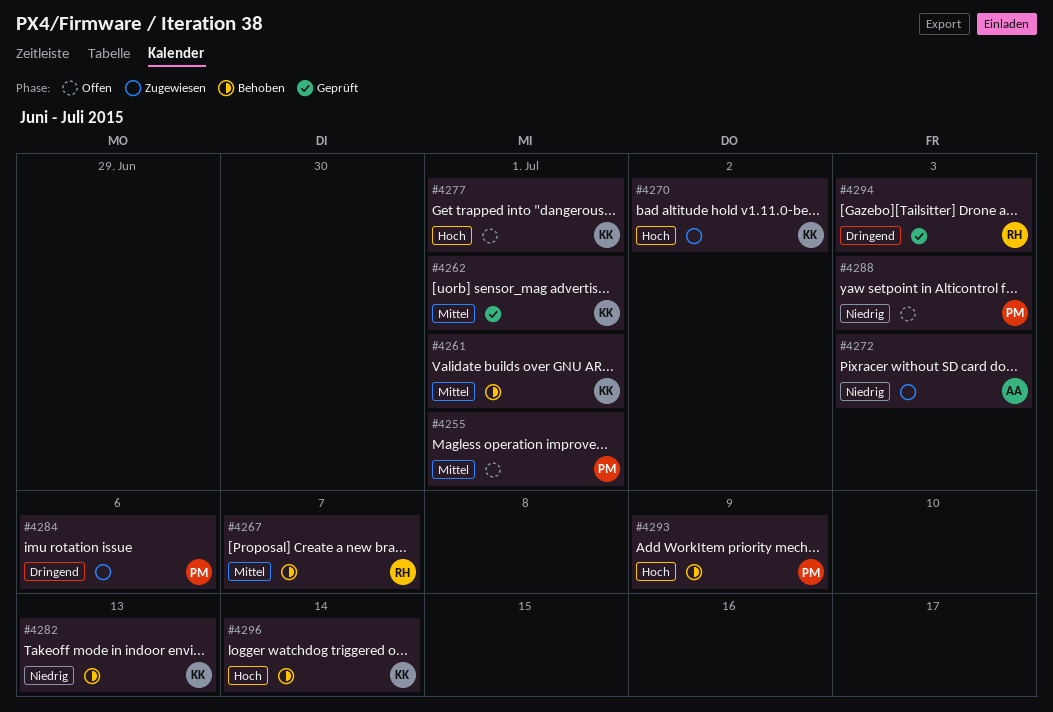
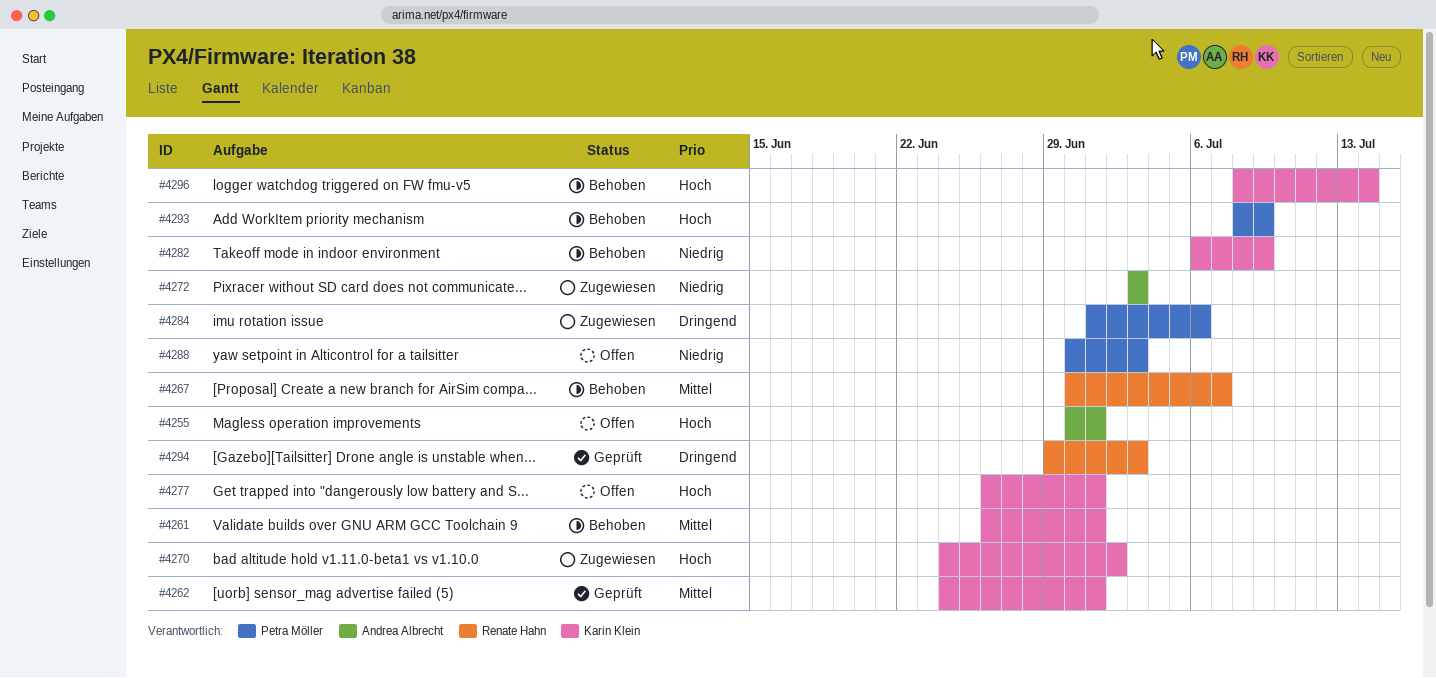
#4255, owner: Petra Möller -> Andrea Albrecht
#4255, priority: Mittel -> Hoch
#4282, due: Jul 13 -> Jul 9

